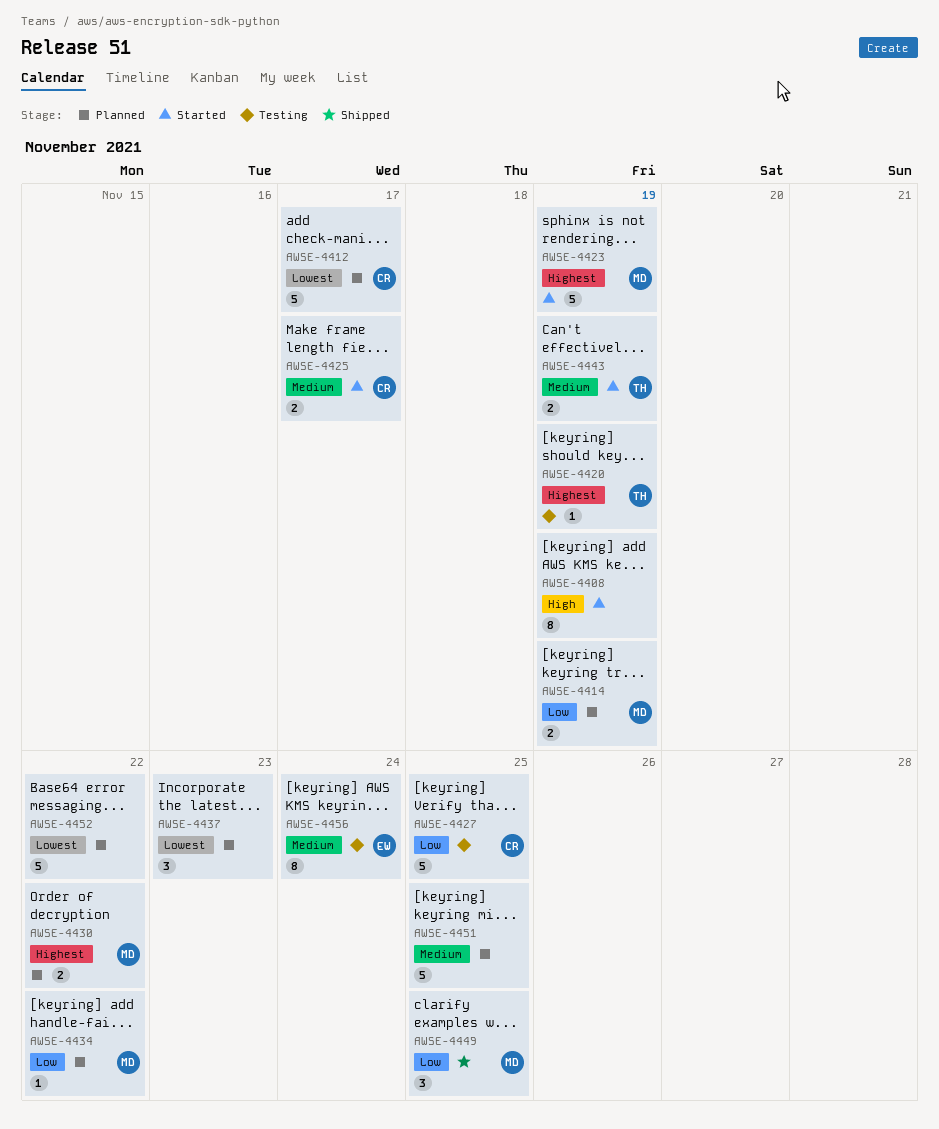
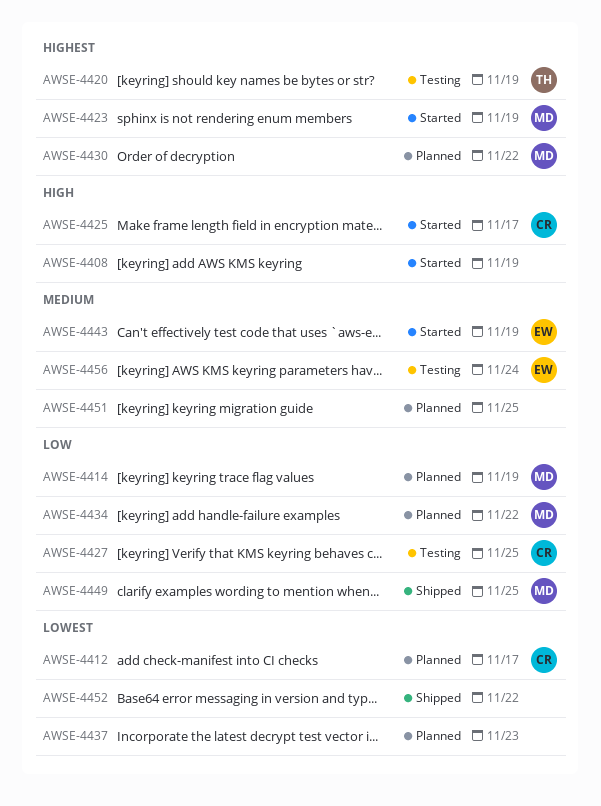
AWSE-4425, priority: Medium -> High
AWSE-4443, owner: TH -> EW
AWSE-4452, status: Planned -> Shipped

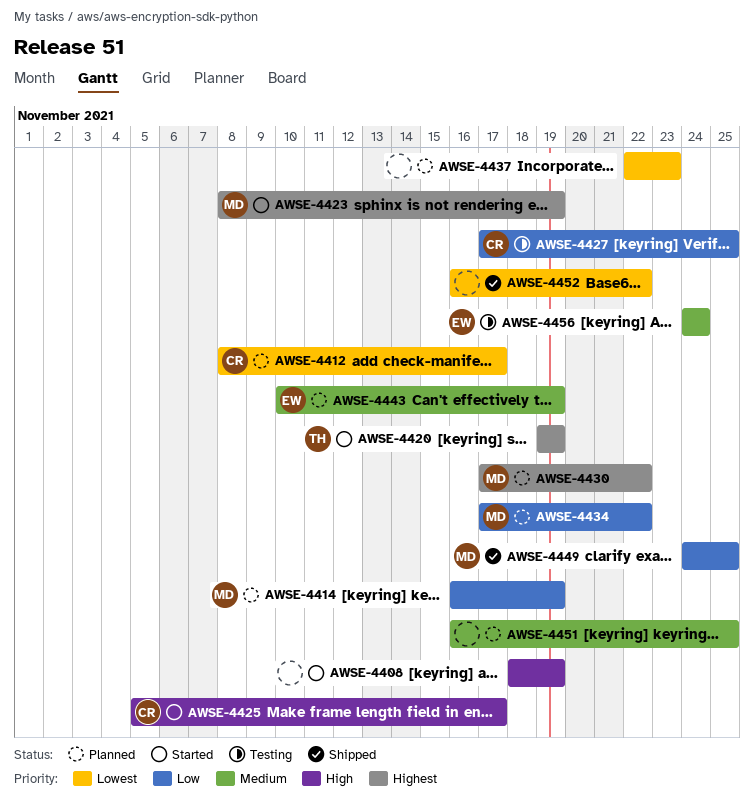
AWSE-4420, status: Testing -> Started
AWSE-4443, status: Started -> Planned

